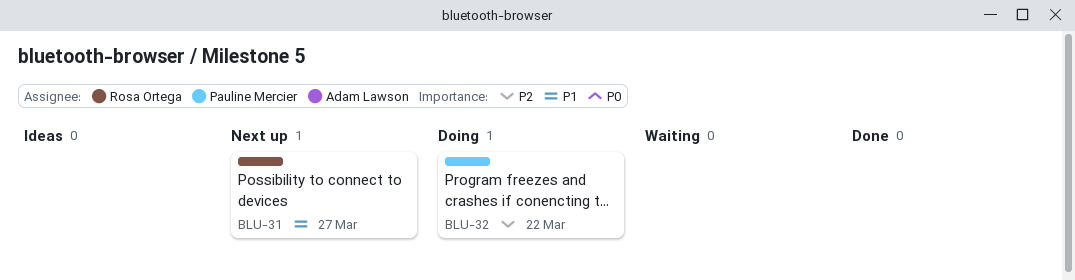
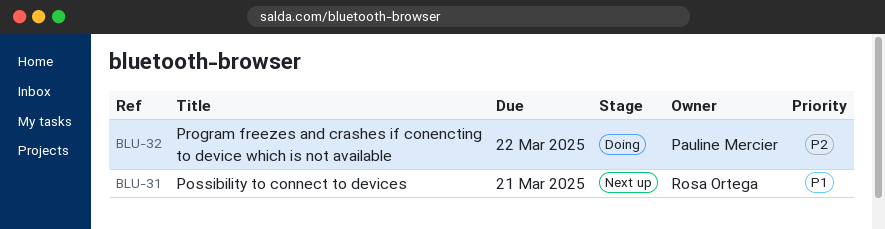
BLU-31, due: Mar 27 -> Mar 21

